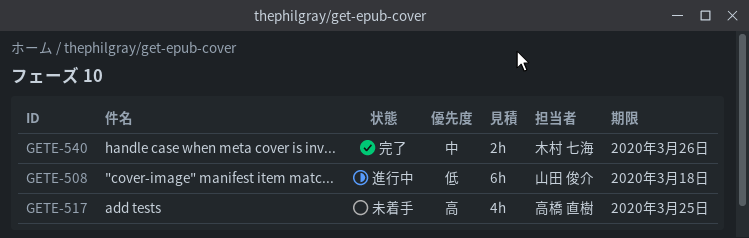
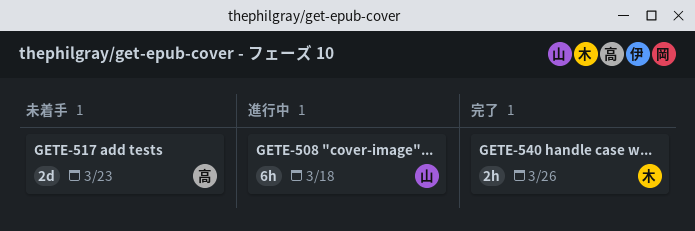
GETE-517, estimate: 4h -> 2d
GETE-517, due: Mar 25 -> Mar 23

